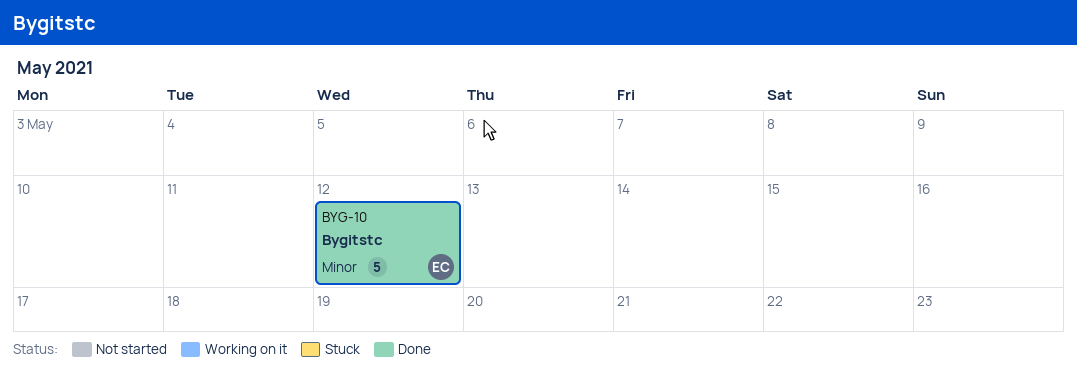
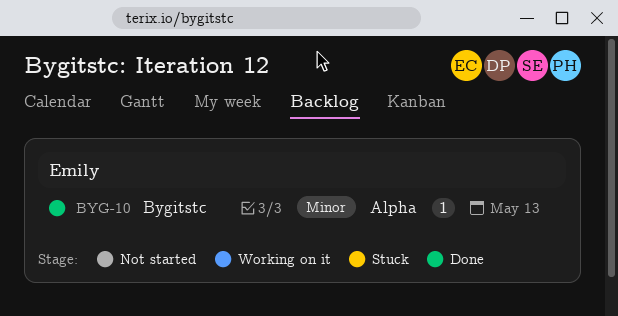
BYG-10, estimate: 5 -> 1
BYG-10, due: May 12 -> May 13

